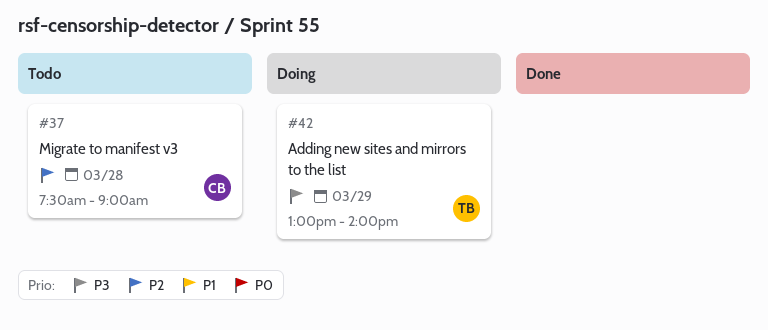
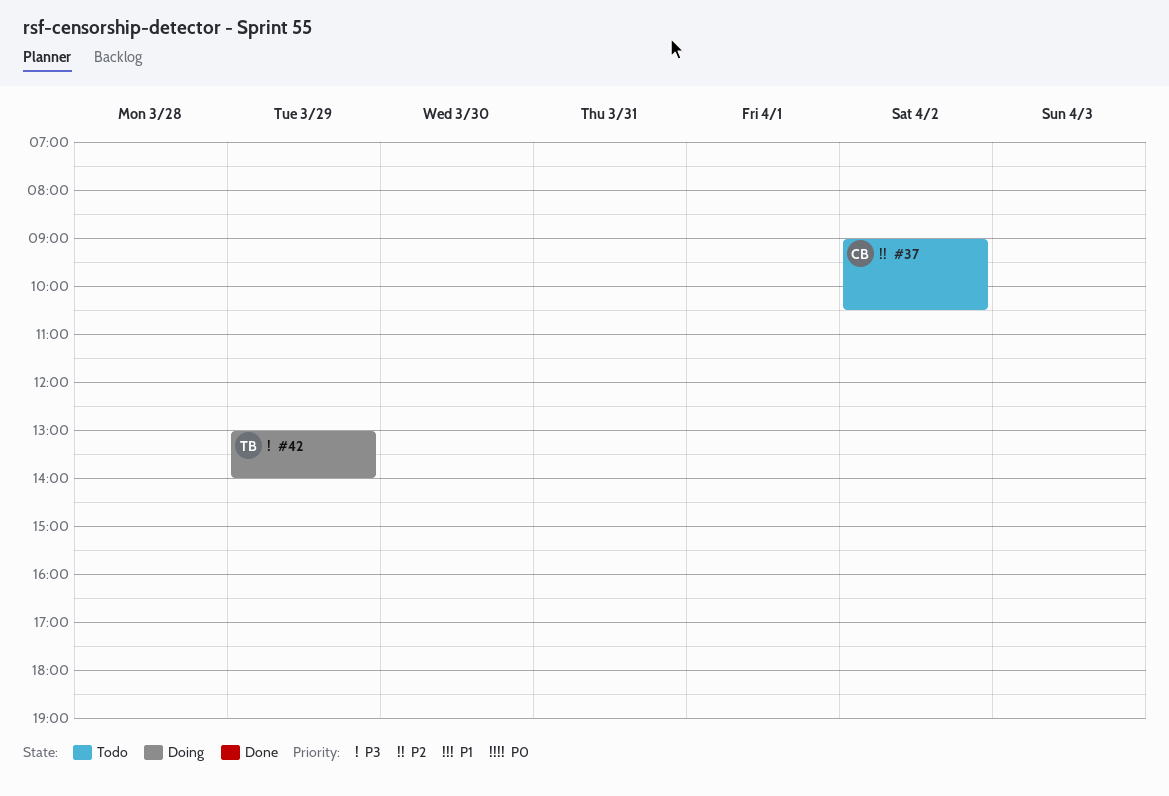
#37, day: Mar 28 -> Apr 2
#37, begins: 07:30 -> 09:00
#37, ends: 09:00 -> 10:30

